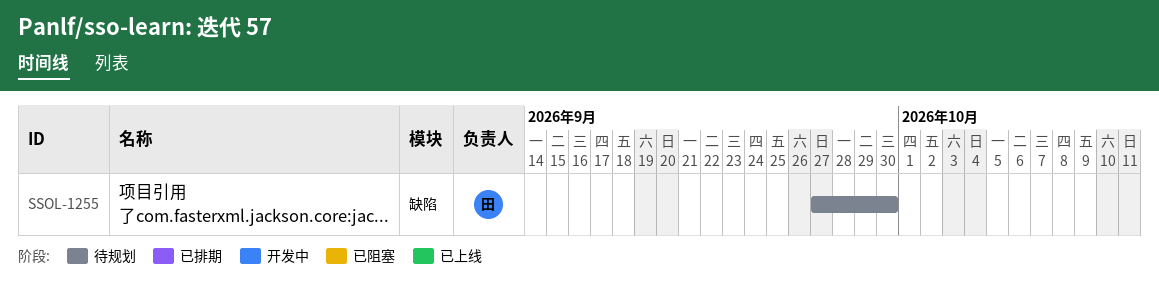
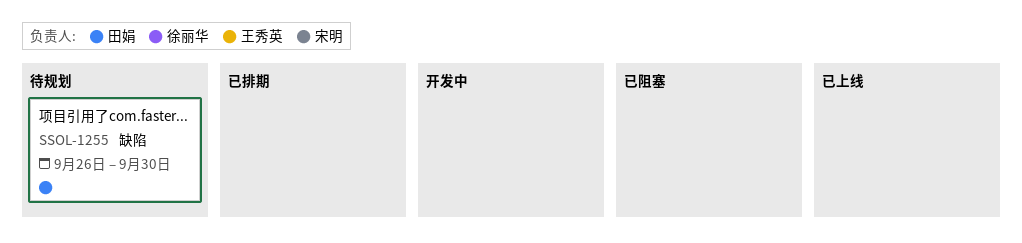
SSOL-1255, start: Sep 27 -> Sep 26

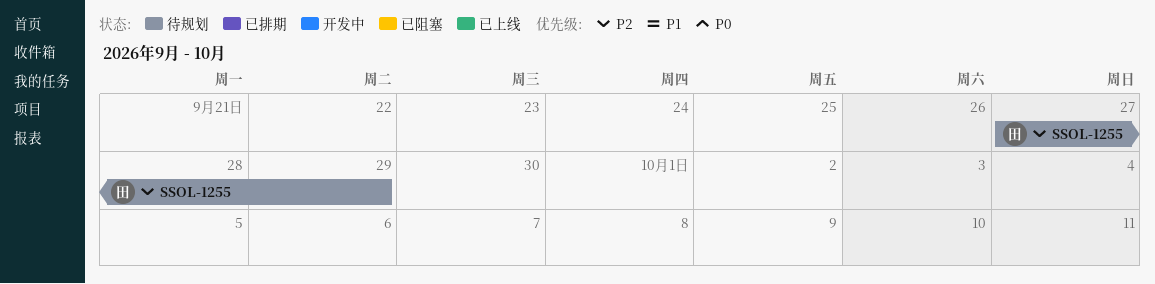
SSOL-1255, start: Sep 26 -> Sep 27
SSOL-1255, due: Sep 30 -> Sep 29

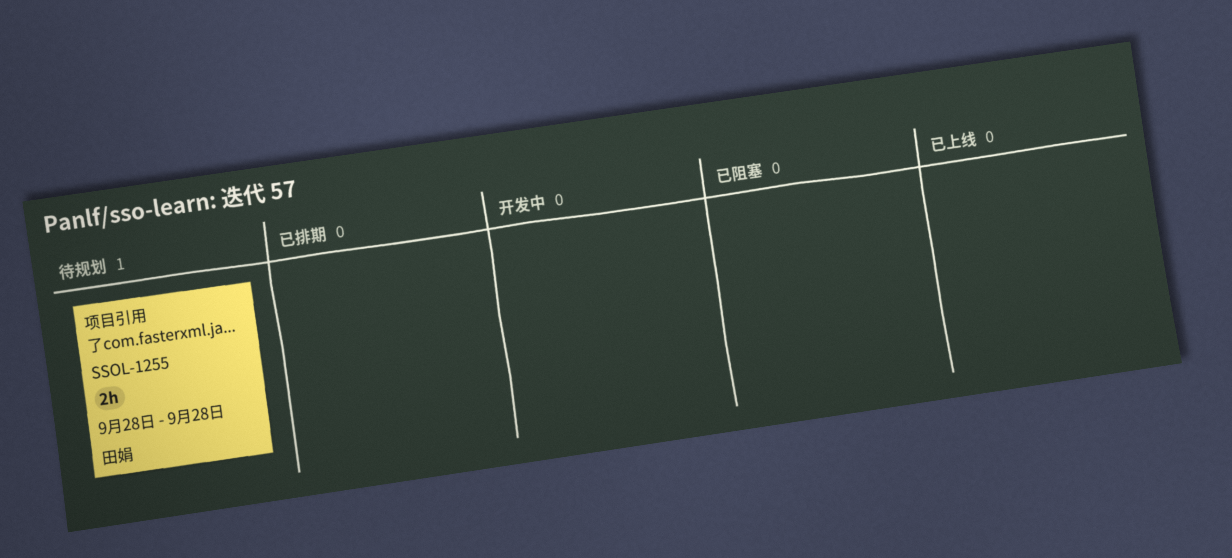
SSOL-1255, start: Sep 27 -> Sep 28
SSOL-1255, due: Sep 29 -> Sep 28

